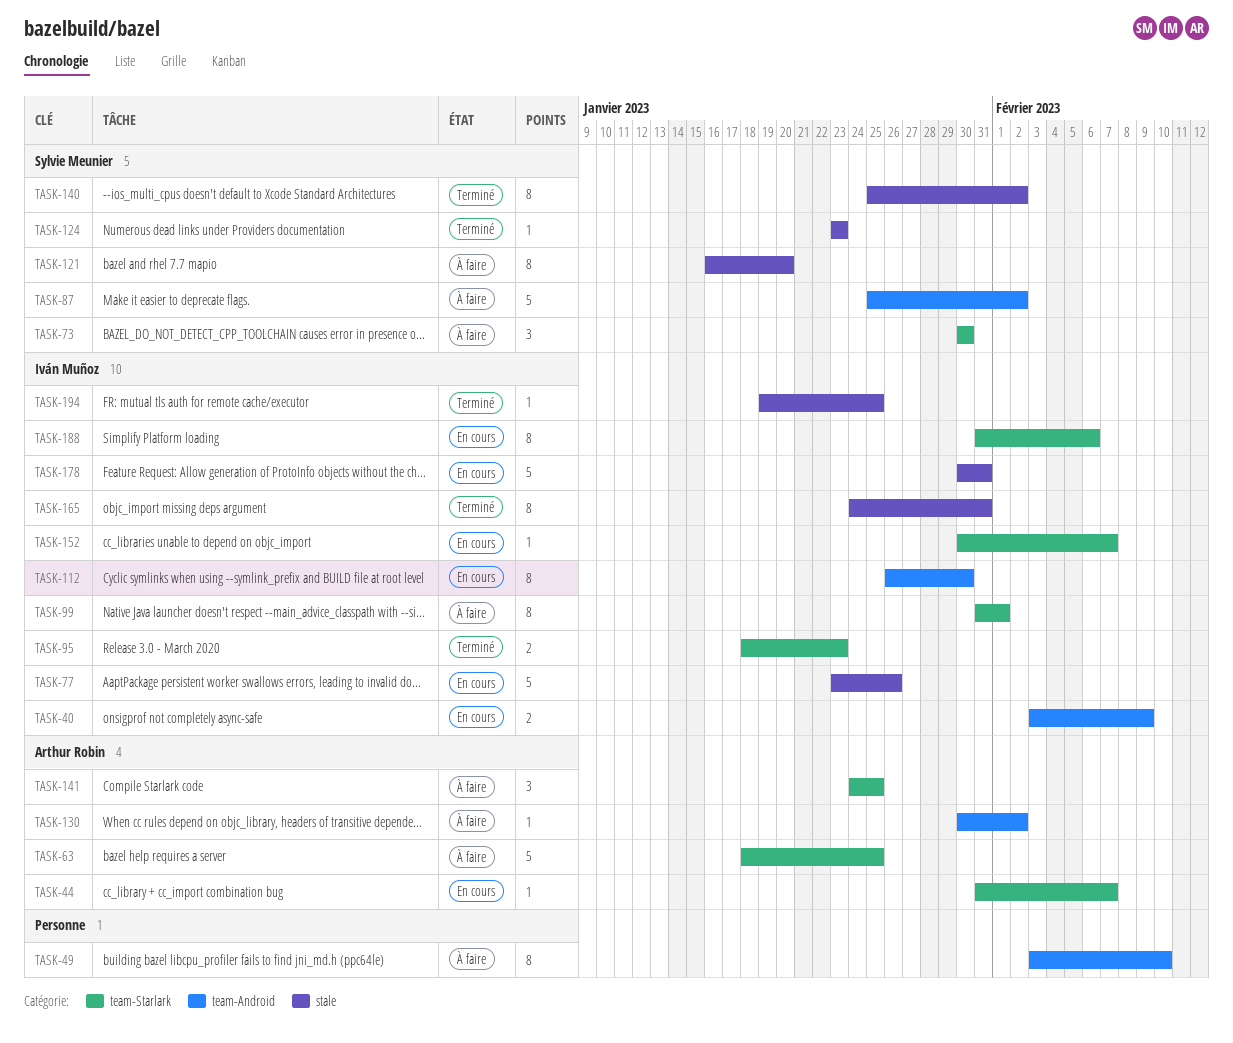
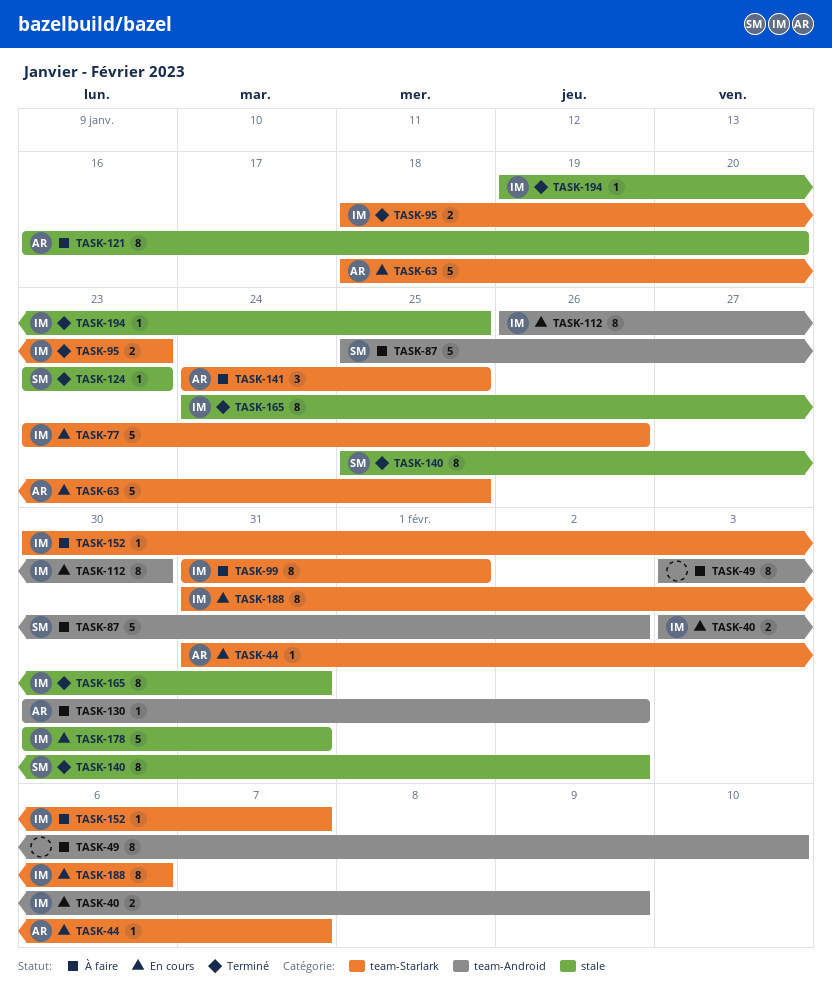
TASK-63, status: À faire -> En cours
TASK-73: present -> none
TASK-77, label: stale -> team-Starlark
TASK-121, owner: Sylvie Meunier -> Arthur Robin
TASK-152, status: En cours -> À faire

